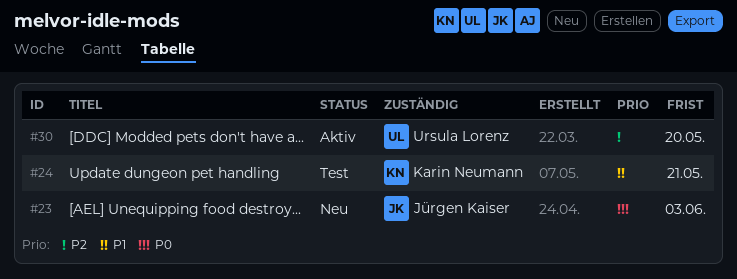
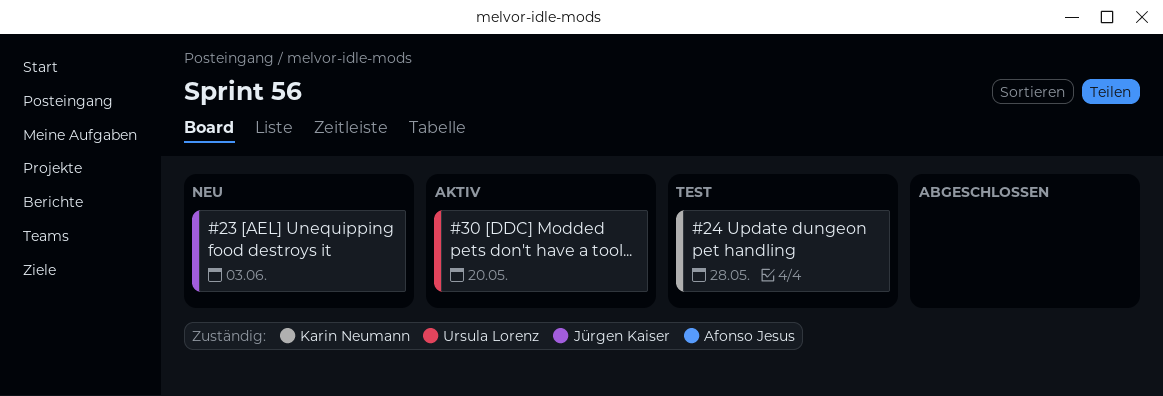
#24, due: May 21 -> May 28

